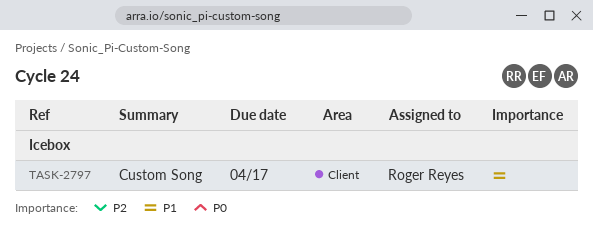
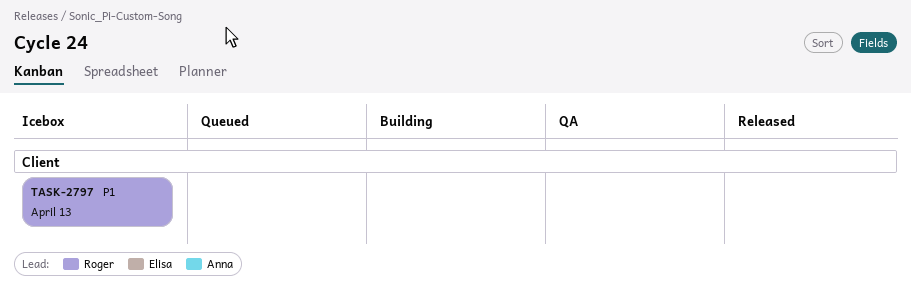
TASK-2797, due: Apr 17 -> Apr 13

